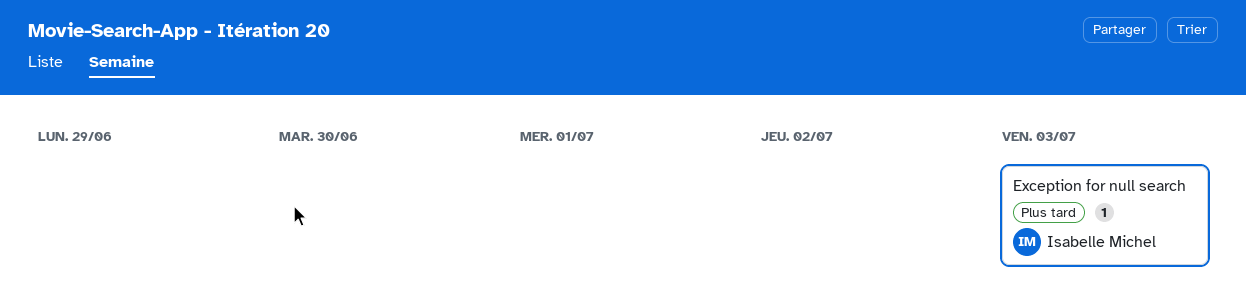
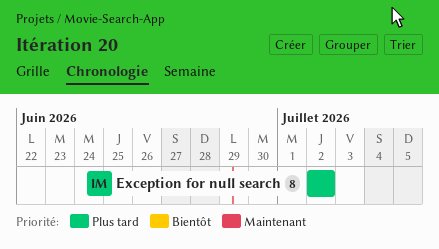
Exception for null search, estimate: 1 -> 8
Exception for null search, due: Jul 3 -> Jul 2

